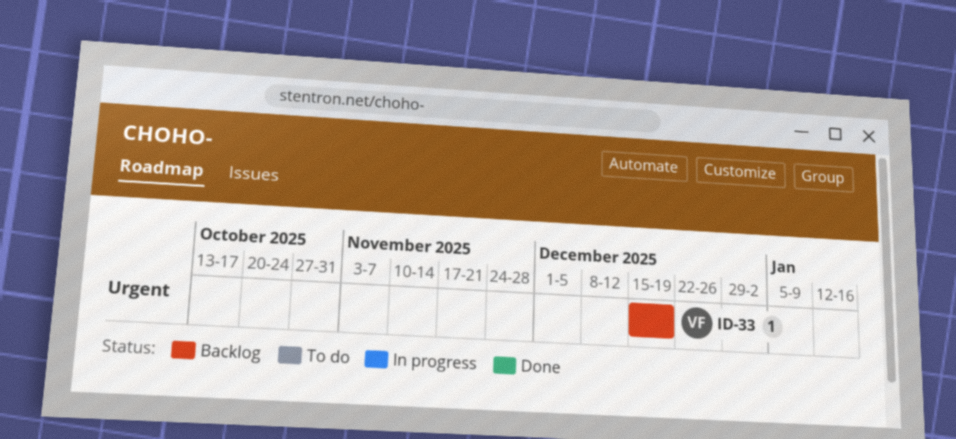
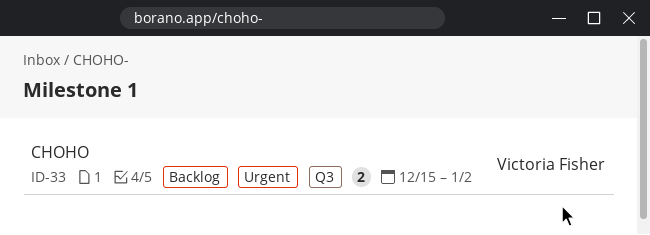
ID-33, estimate: 1 -> 2
ID-33, due: Dec 19 -> Jan 2

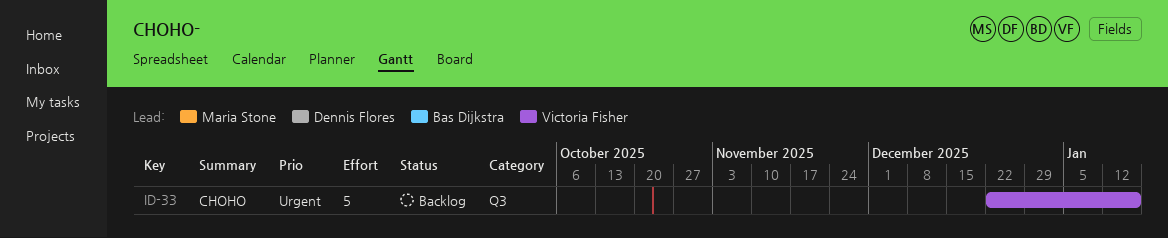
ID-33, estimate: 2 -> 5
ID-33, start: Dec 15 -> Dec 22
ID-33, due: Jan 2 -> Jan 16

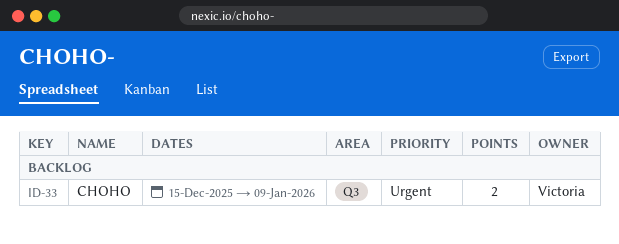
ID-33, estimate: 5 -> 2
ID-33, start: Dec 22 -> Dec 15
ID-33, due: Jan 16 -> Jan 9

